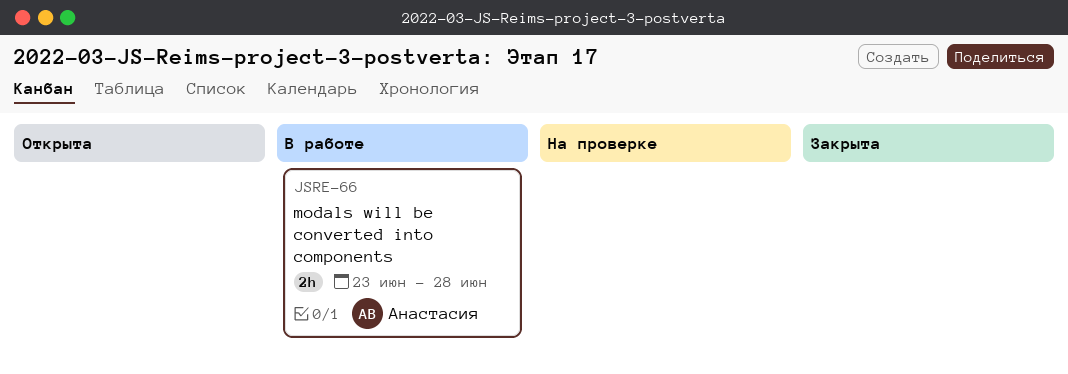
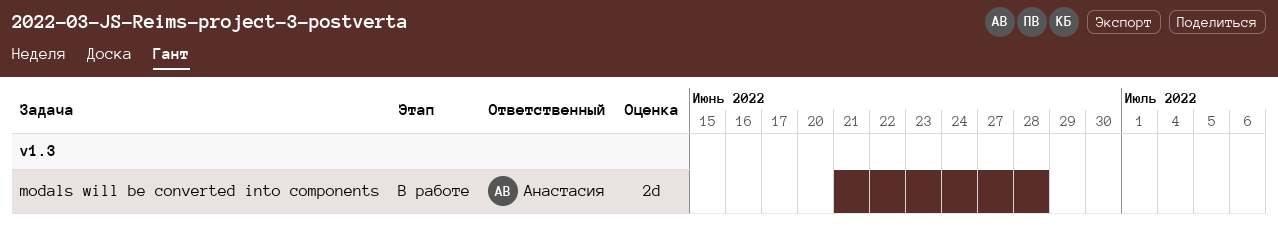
modals will be converted into components, estimate: 2h -> 2d
modals will be converted into components, start: Jun 23 -> Jun 21

